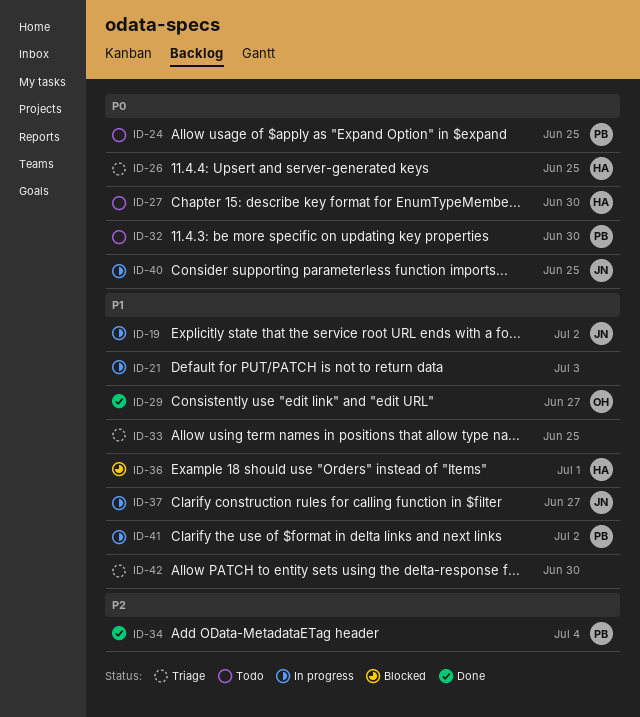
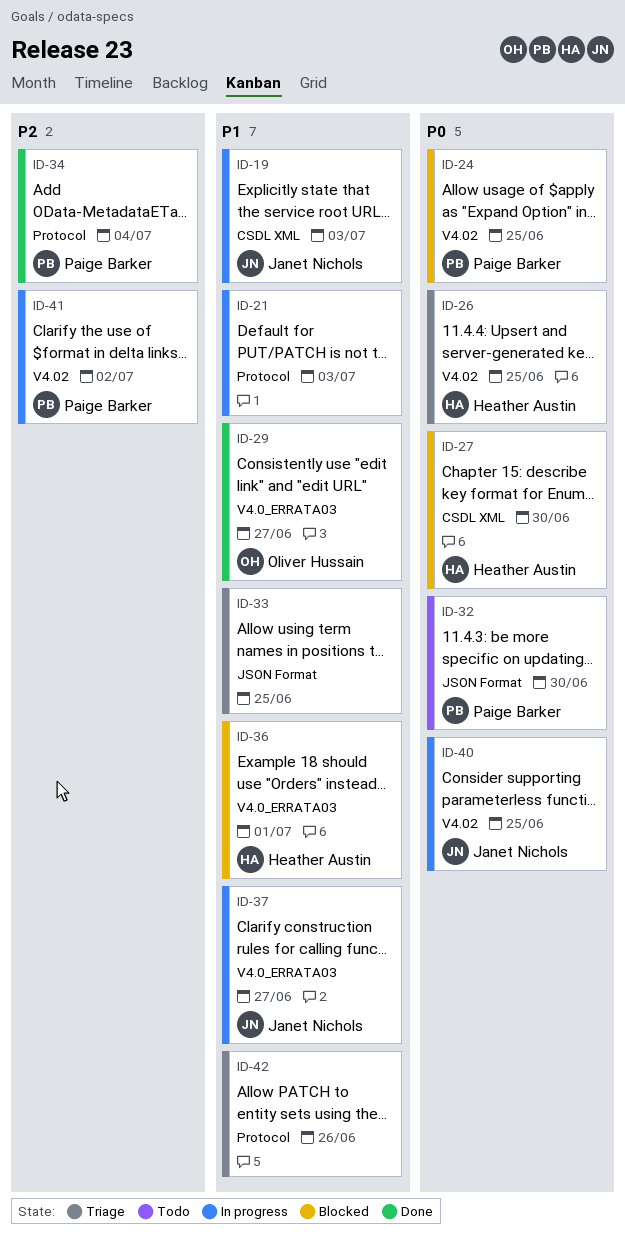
ID-19, due: Jul 2 -> Jul 3
ID-24, status: Todo -> Blocked
ID-27, status: Todo -> Blocked
ID-41, priority: P1 -> P2
ID-42, due: Jun 30 -> Jun 26

